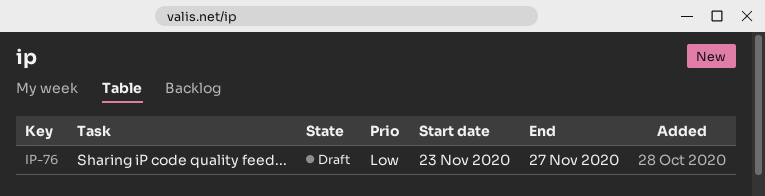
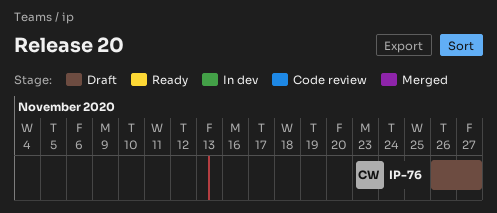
IP-76, start: Nov 23 -> Nov 26

